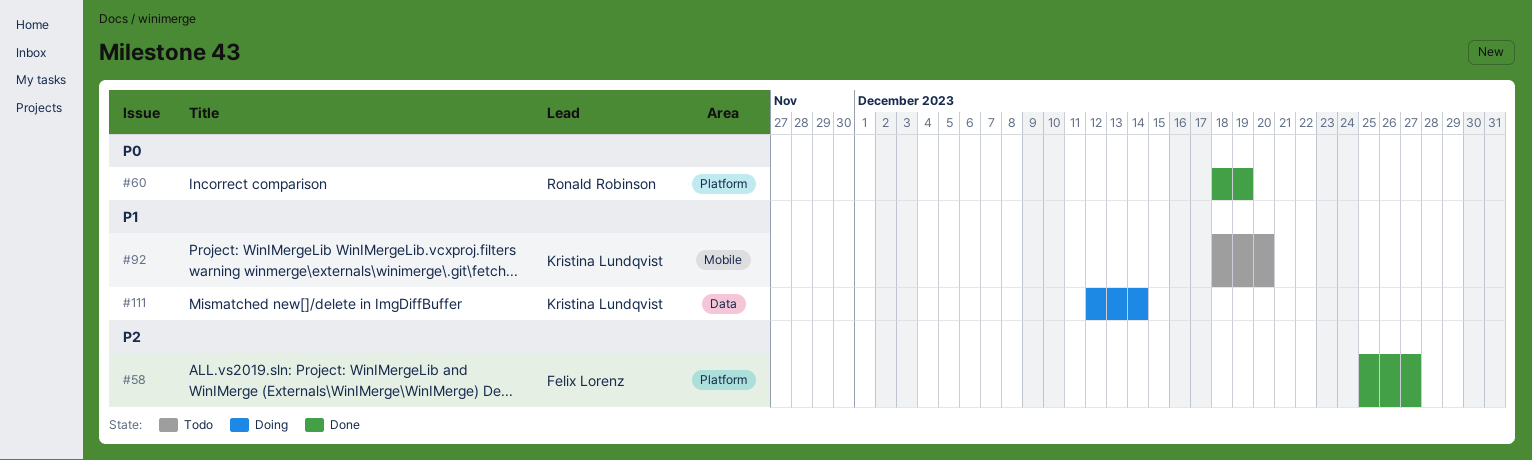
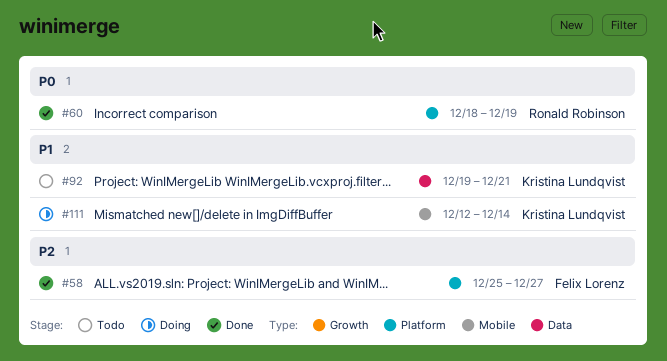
#92, label: Mobile -> Data
#92, start: Dec 18 -> Dec 19
#92, due: Dec 20 -> Dec 21
#111, label: Data -> Mobile

